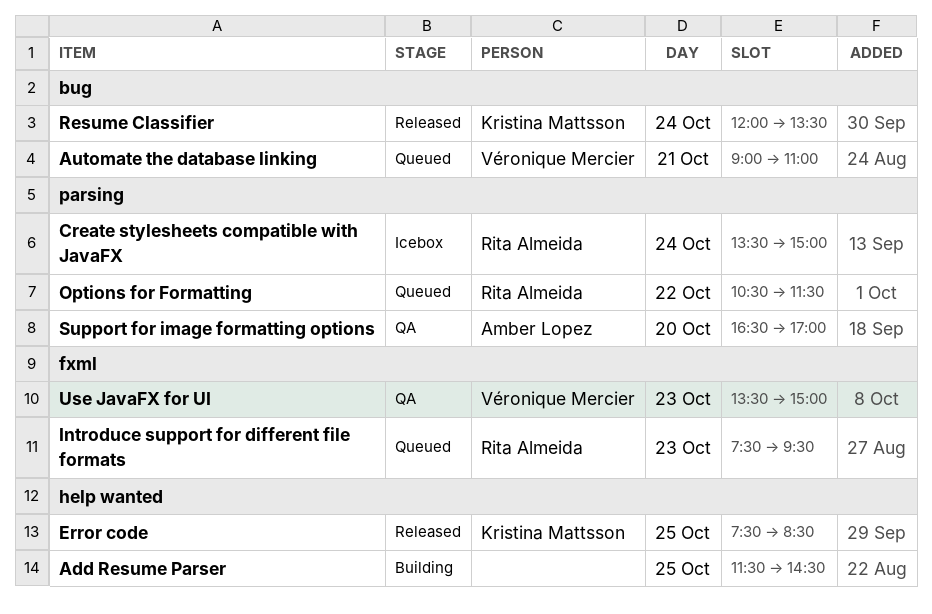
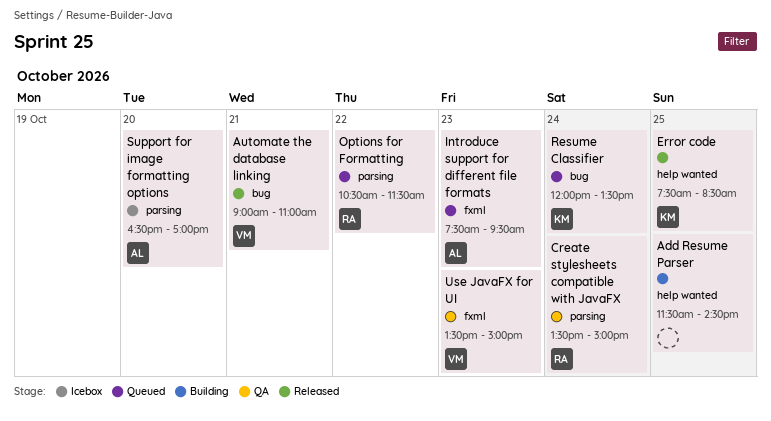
Automate the database linking, status: Queued -> Released
Create stylesheets compatible with JavaFX, status: Icebox -> QA
Introduce support for different file formats, owner: Rita Almeida -> Amber Lopez
Resume Classifier, status: Released -> Queued
Support for image formatting options, status: QA -> Icebox

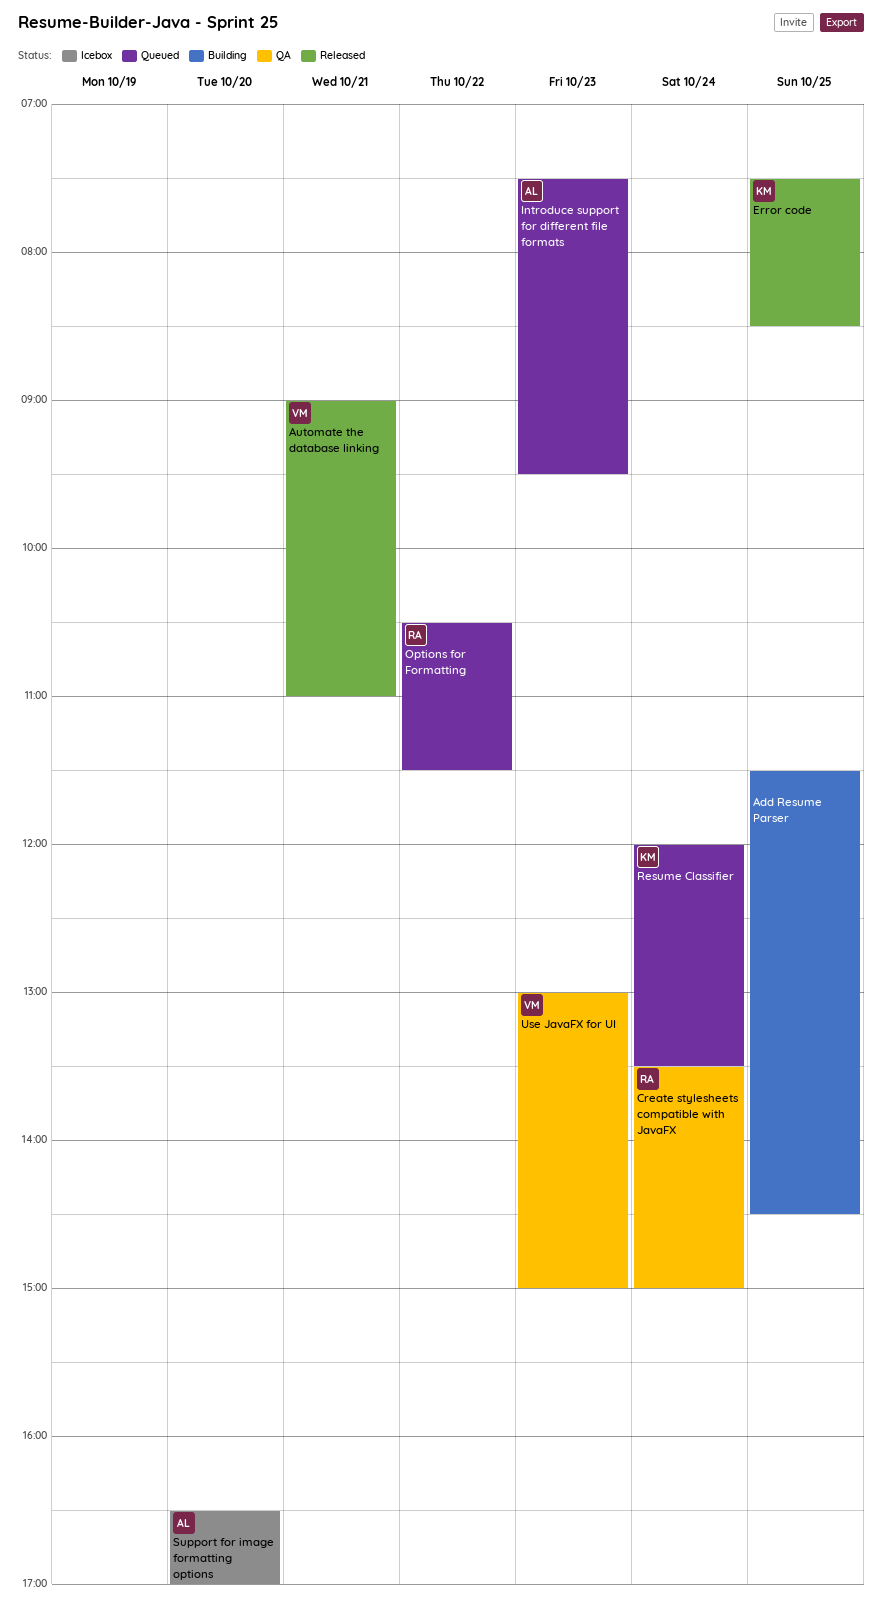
Use JavaFX for UI, begins: 13:30 -> 13:00

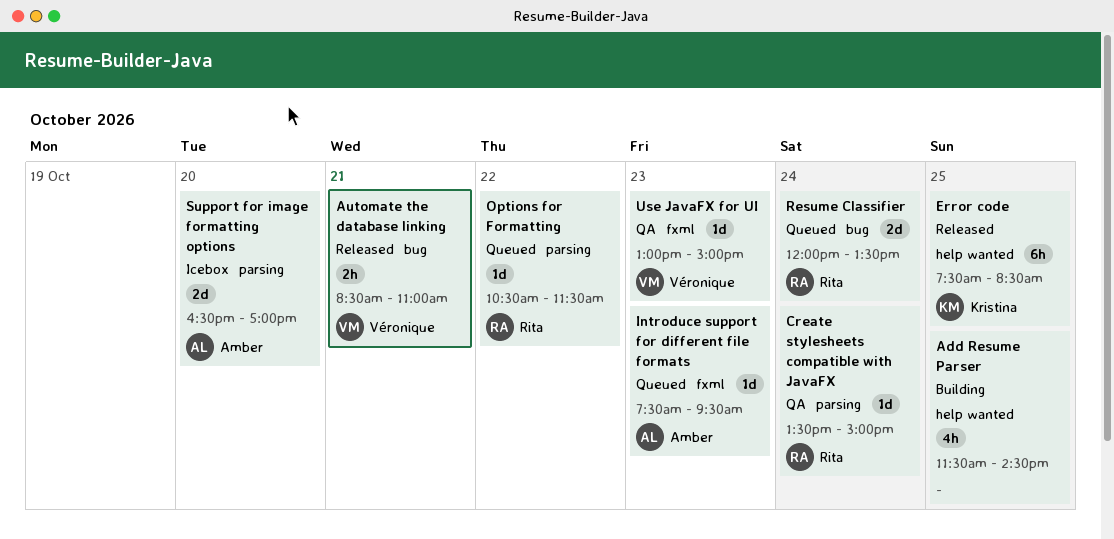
Automate the database linking, begins: 09:00 -> 08:30
Resume Classifier, owner: Kristina -> Rita

